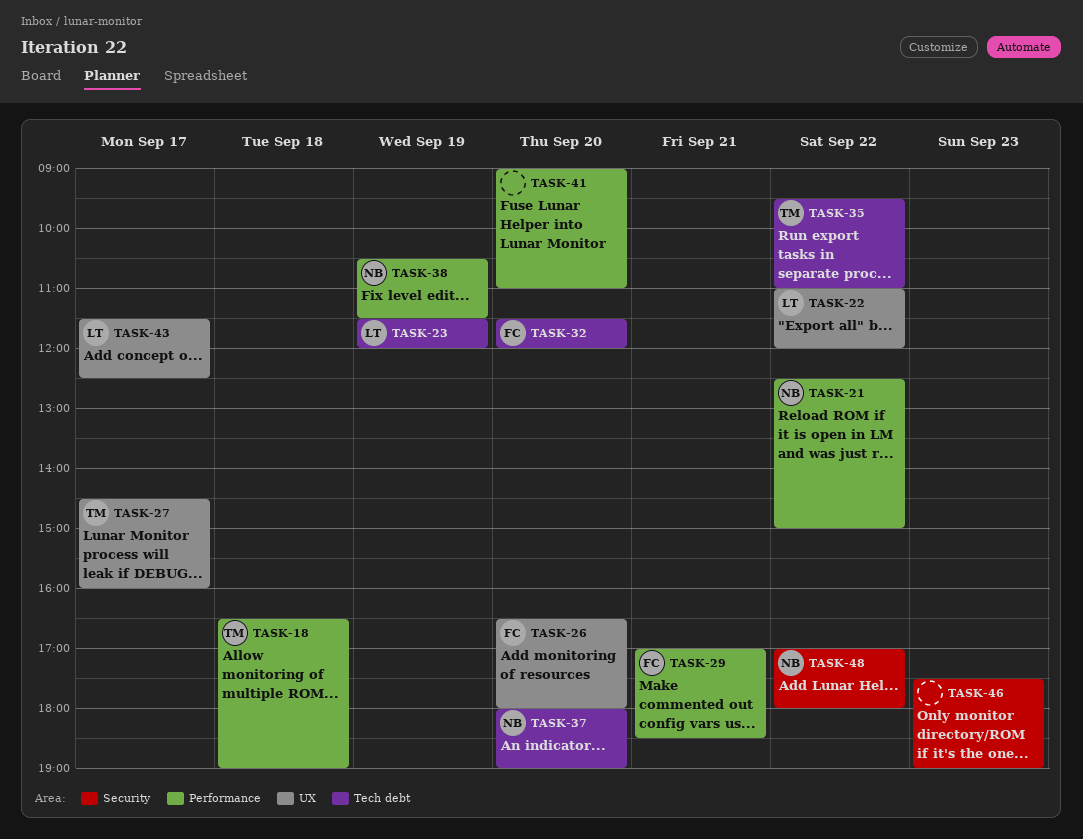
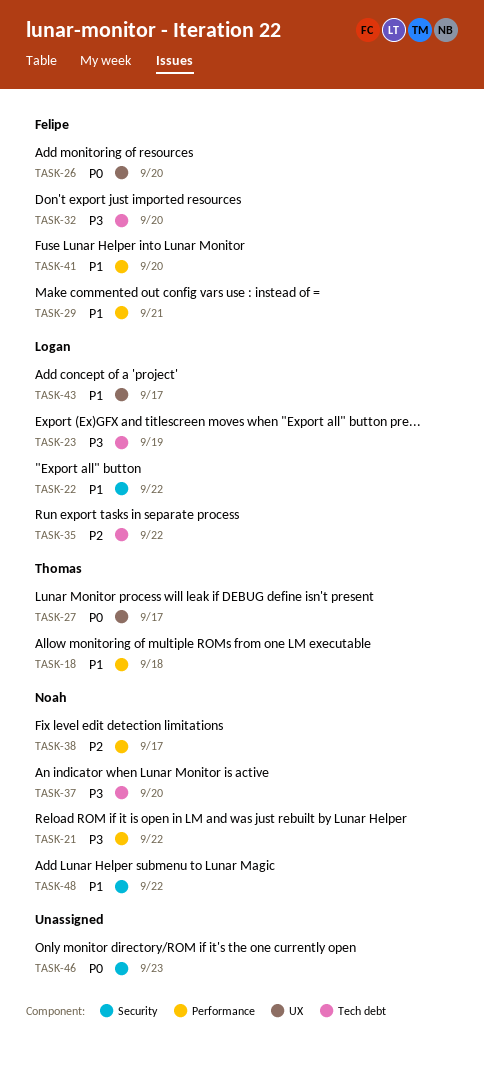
TASK-22, label: UX -> Security
TASK-35, owner: Thomas -> Logan
TASK-38, day: Sep 19 -> Sep 17
TASK-41, owner: none -> Felipe

